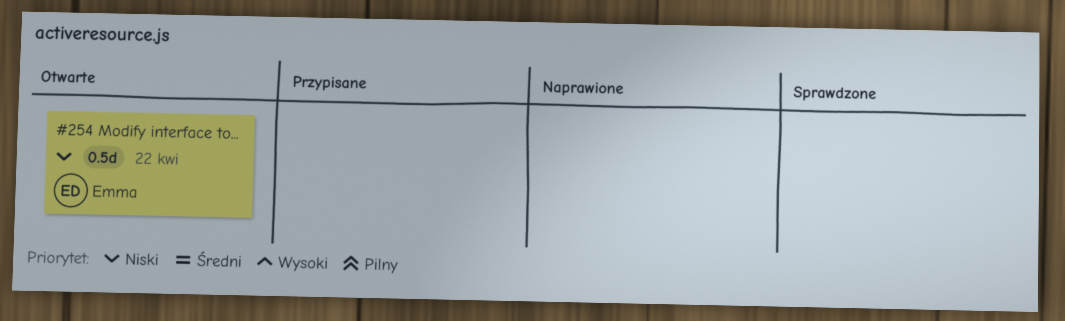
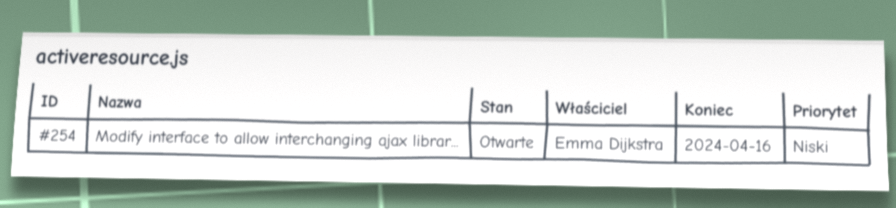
#254, due: Apr 22 -> Apr 16

